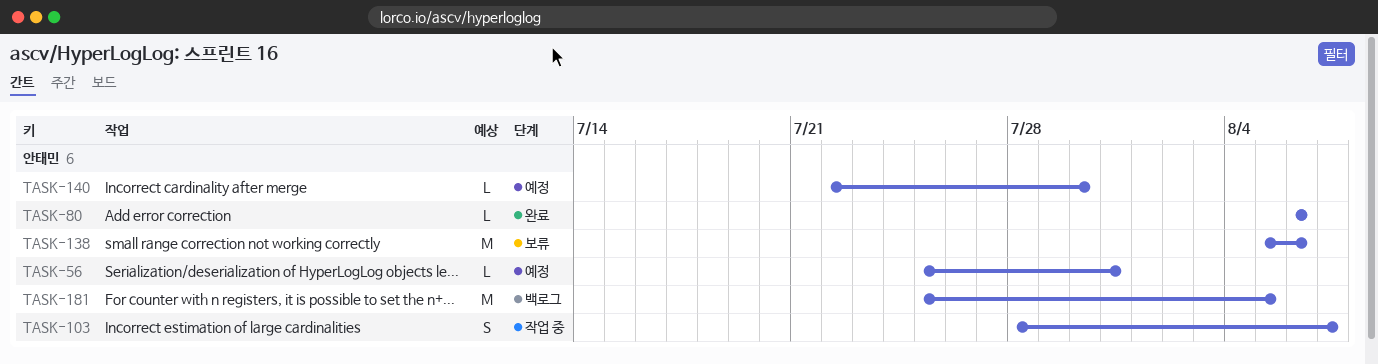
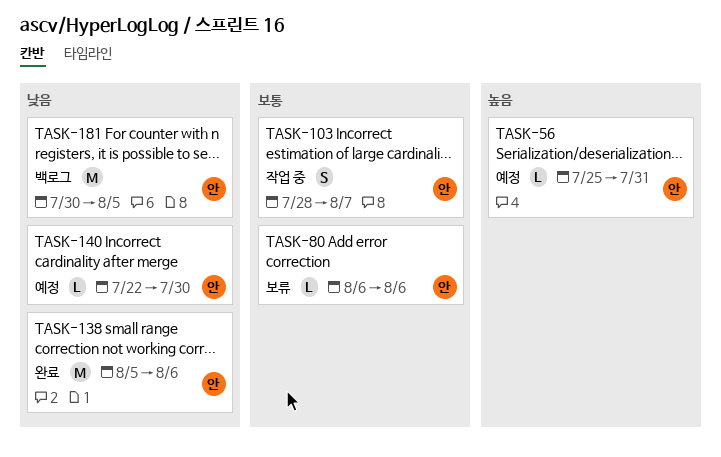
TASK-80, status: 완료 -> 보류
TASK-138, status: 보류 -> 완료
TASK-181, start: Jul 25 -> Jul 30

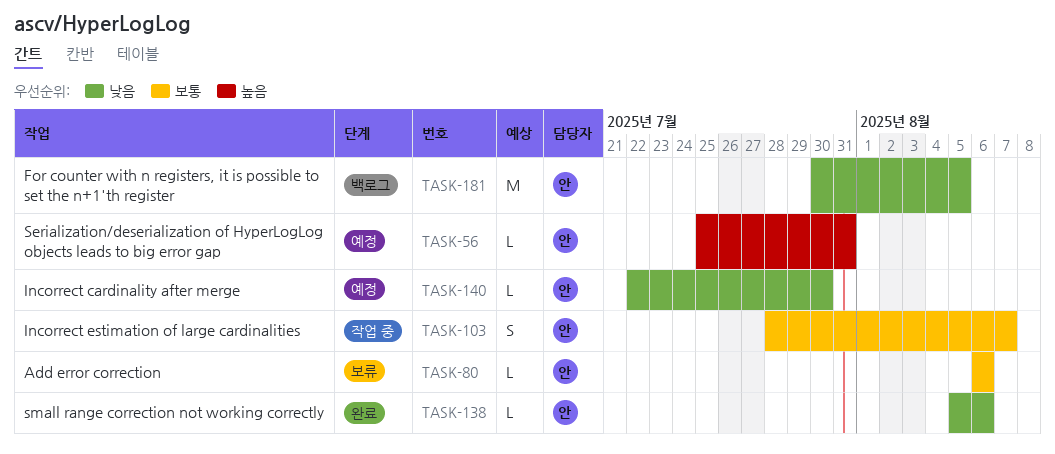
TASK-138, estimate: M -> L

